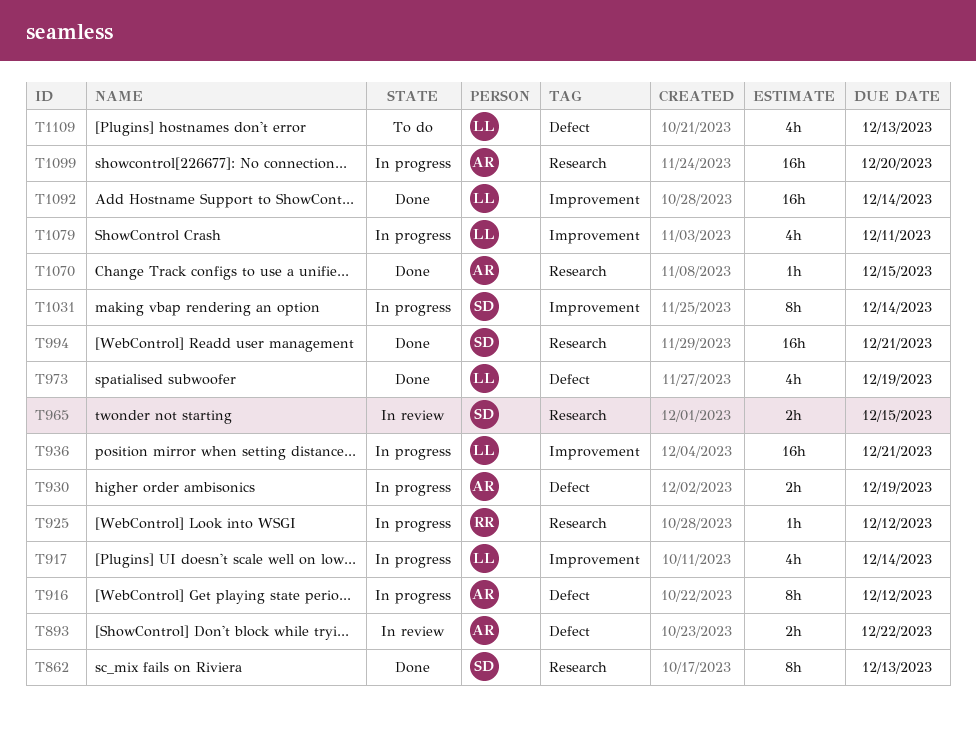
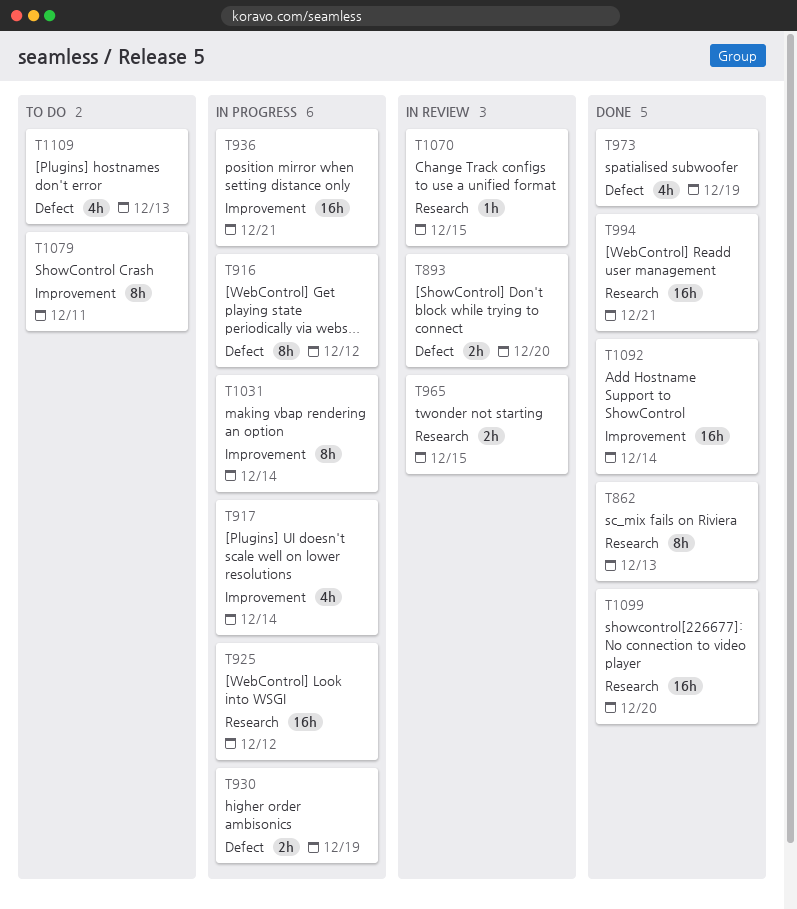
T893, due: Dec 22 -> Dec 20
T925, estimate: 1h -> 16h
T1070, status: Done -> In review
T1079, status: In progress -> To do
T1079, estimate: 4h -> 8h
T1099, status: In progress -> Done

